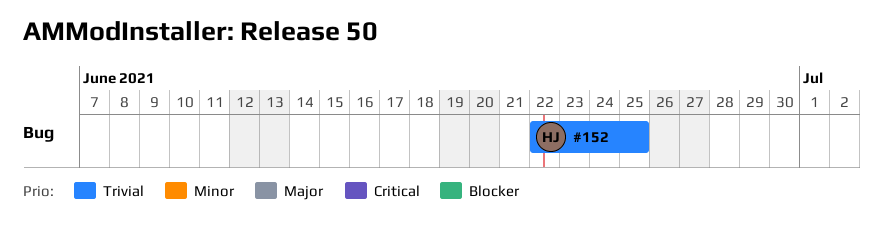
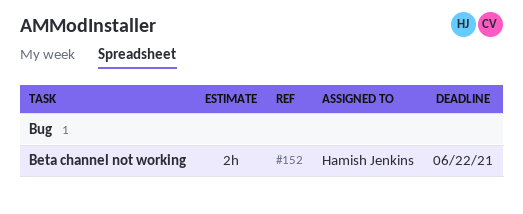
#152, due: Jun 25 -> Jun 22

